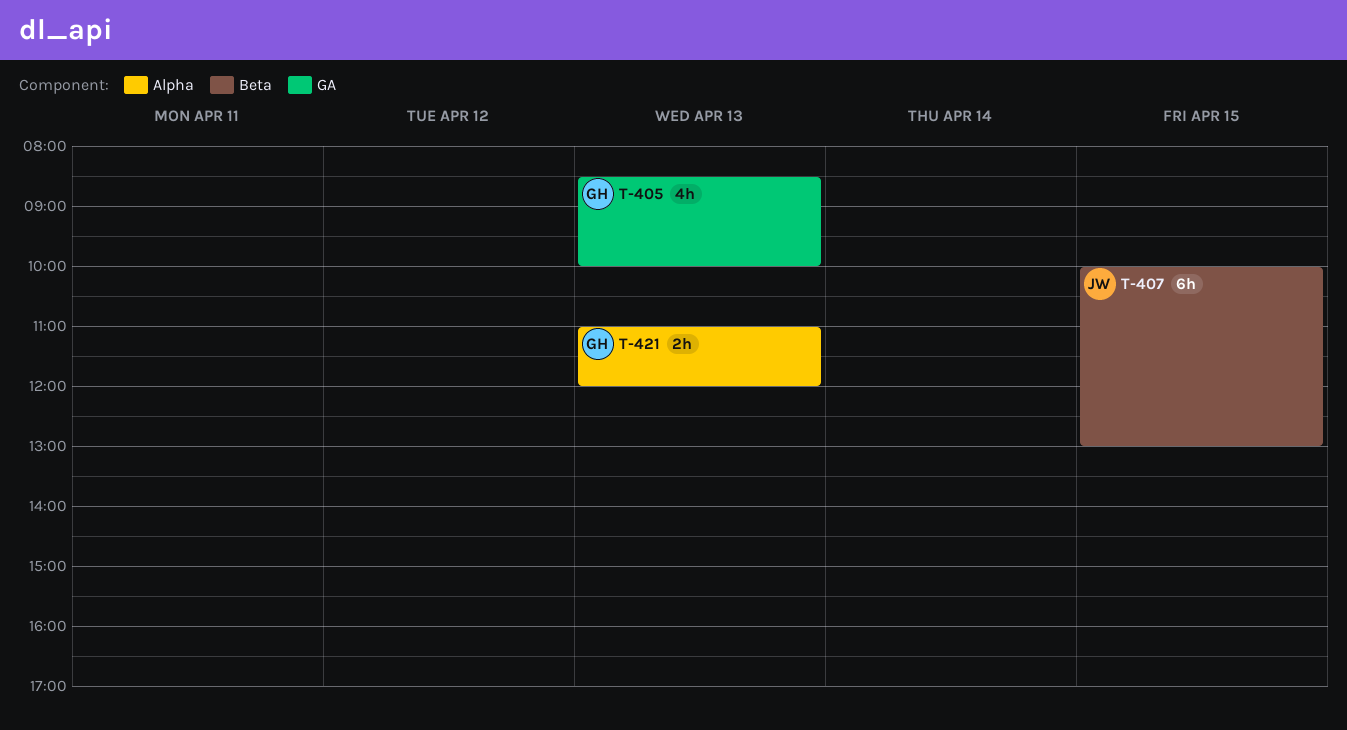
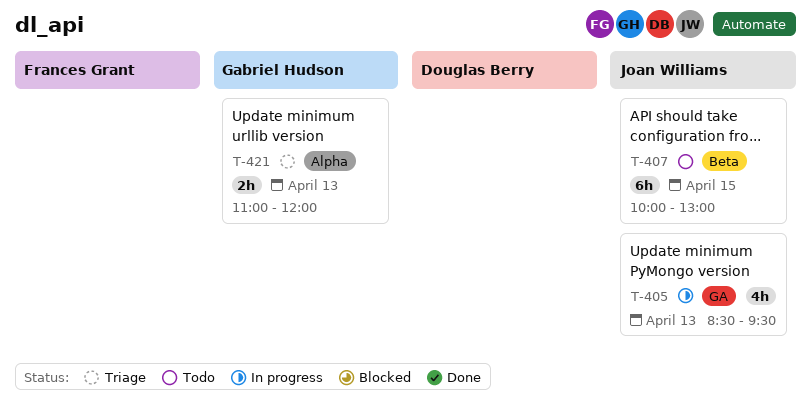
T-405, owner: Gabriel Hudson -> Joan Williams
T-405, ends: 10:00 -> 09:30

